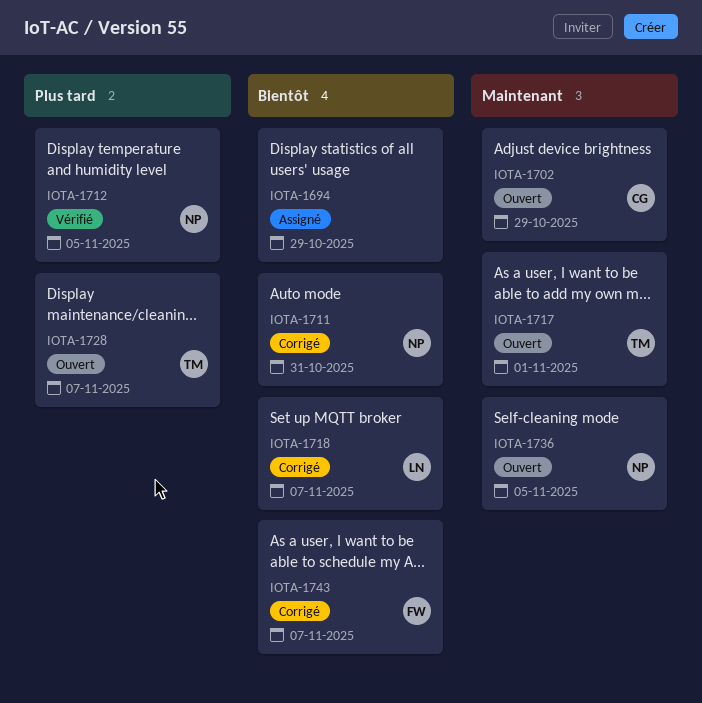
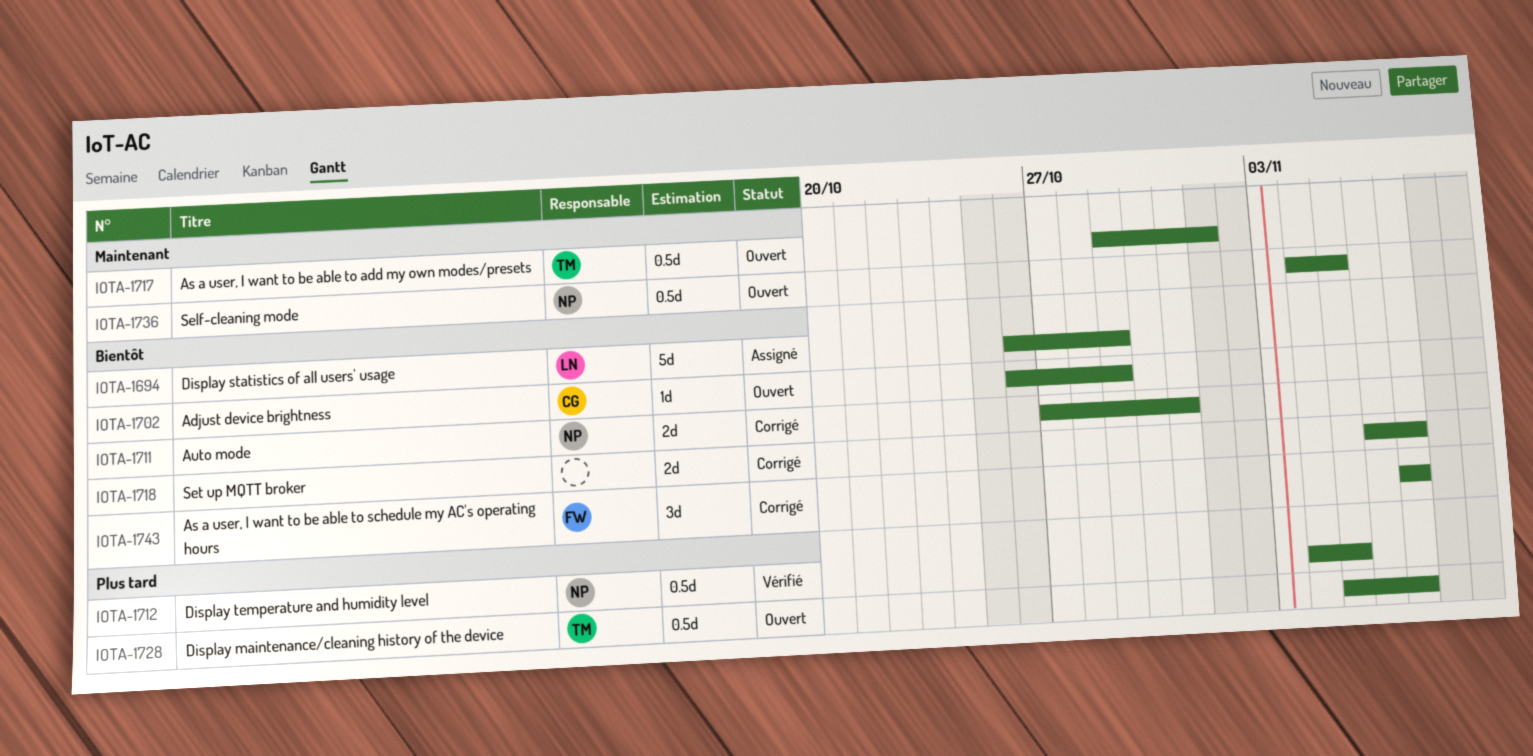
IOTA-1694, owner: none -> LN
IOTA-1702, priority: Maintenant -> Bientôt
IOTA-1718, owner: LN -> none

